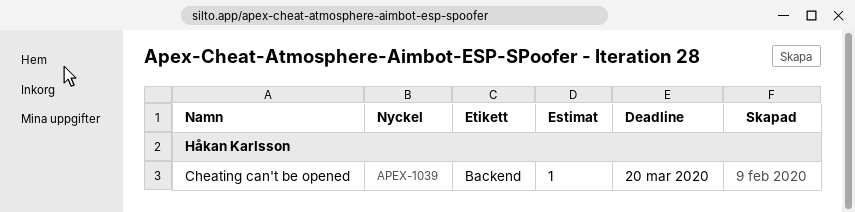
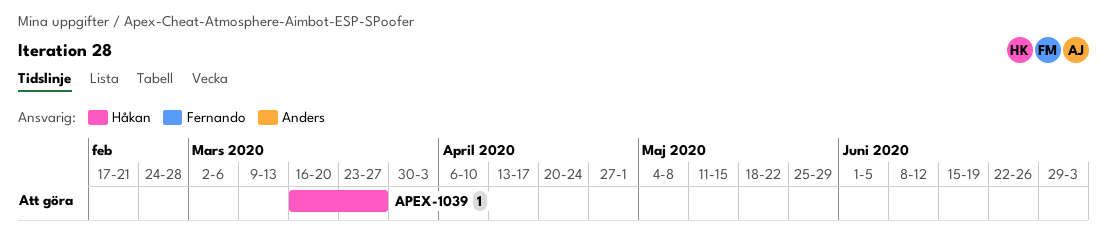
APEX-1039, due: Mar 20 -> Mar 27

